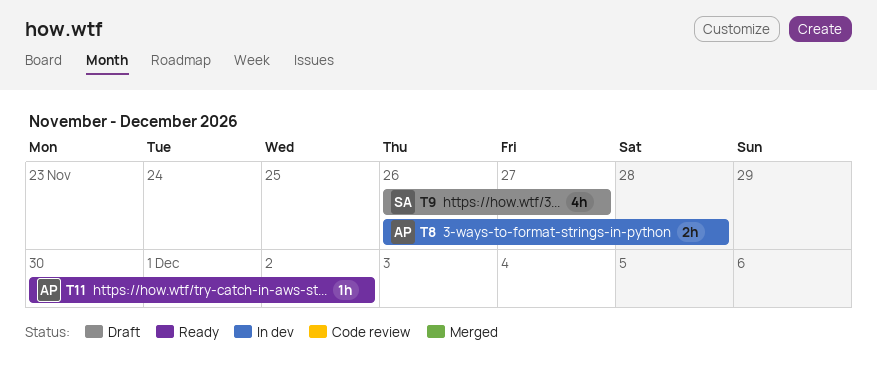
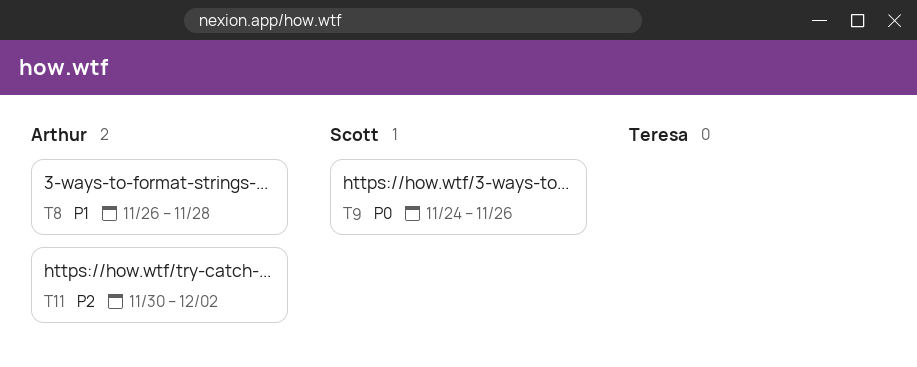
T9, start: Nov 26 -> Nov 24
T9, due: Nov 27 -> Nov 26

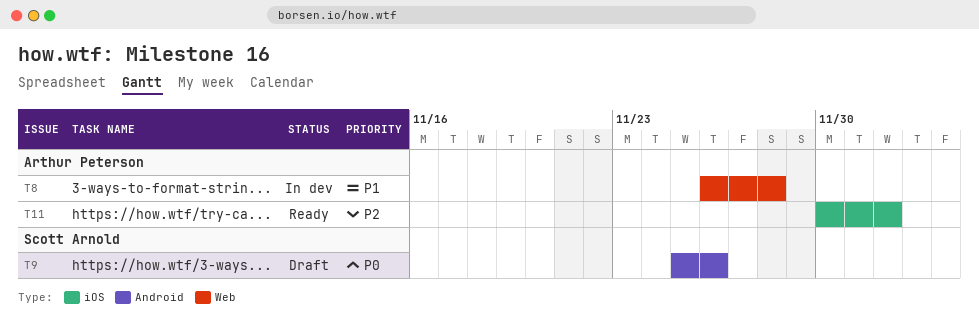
T9, start: Nov 24 -> Nov 25

